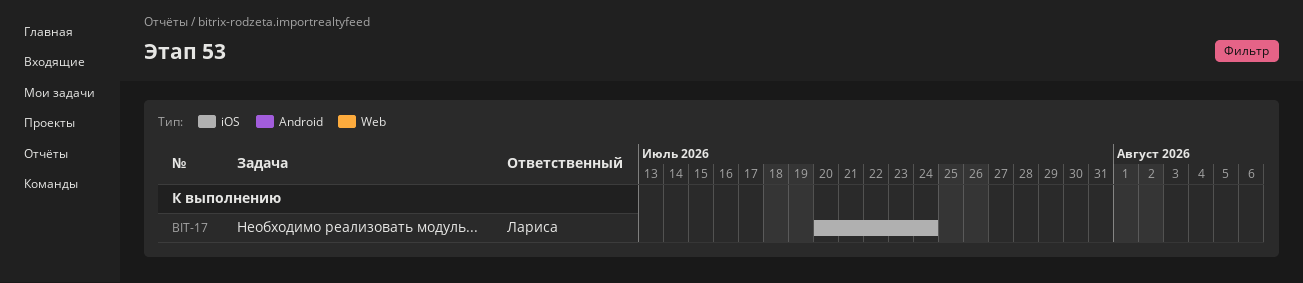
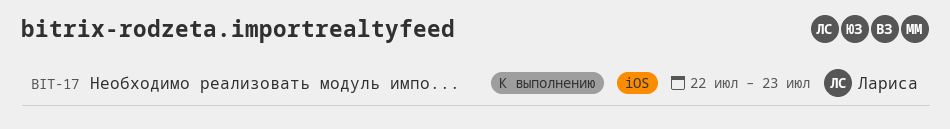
BIT-17, start: Jul 20 -> Jul 22
BIT-17, due: Jul 24 -> Jul 23

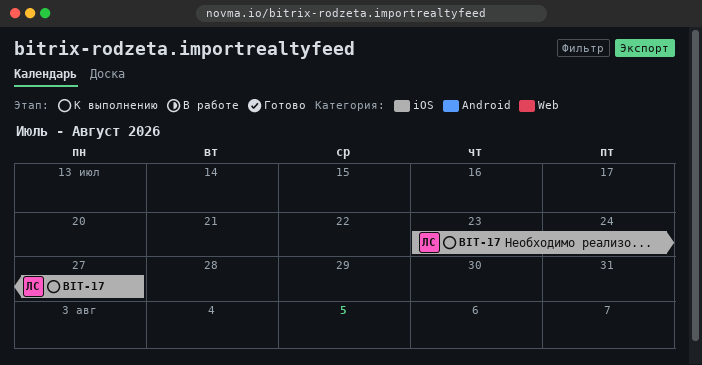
BIT-17, start: Jul 22 -> Jul 23
BIT-17, due: Jul 23 -> Jul 27

